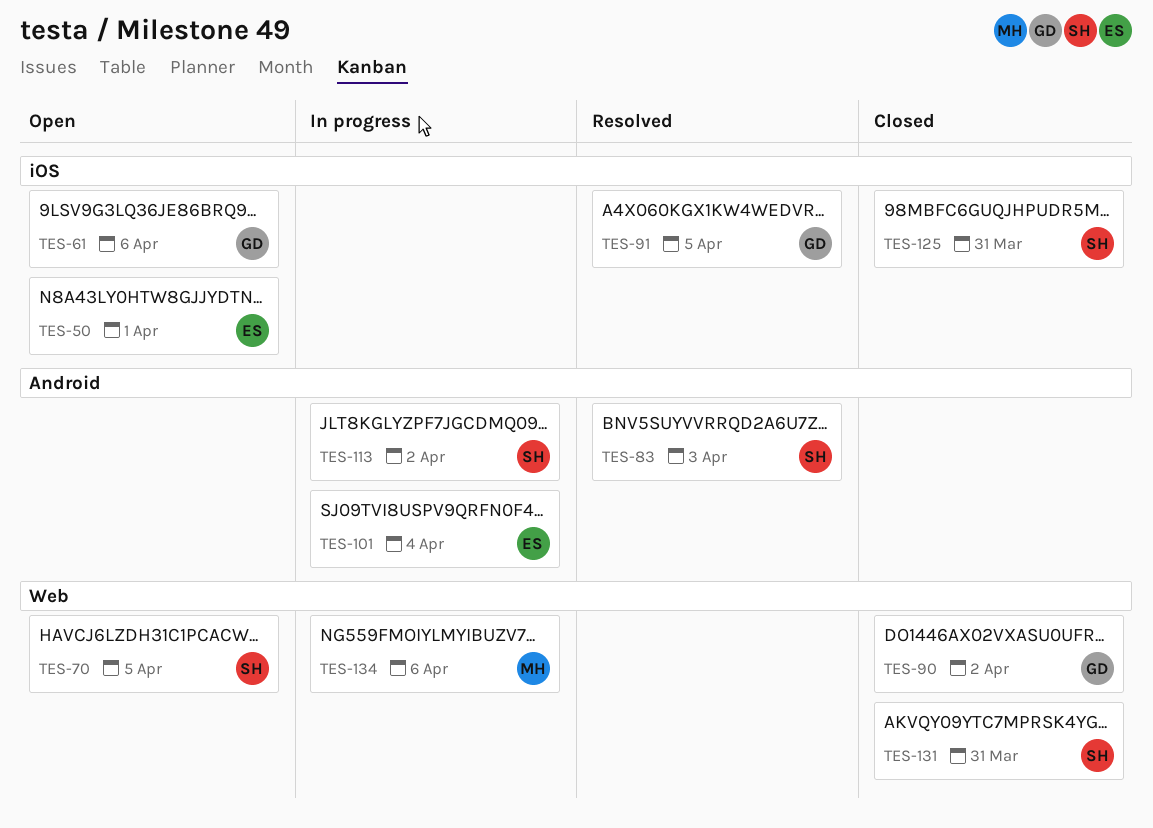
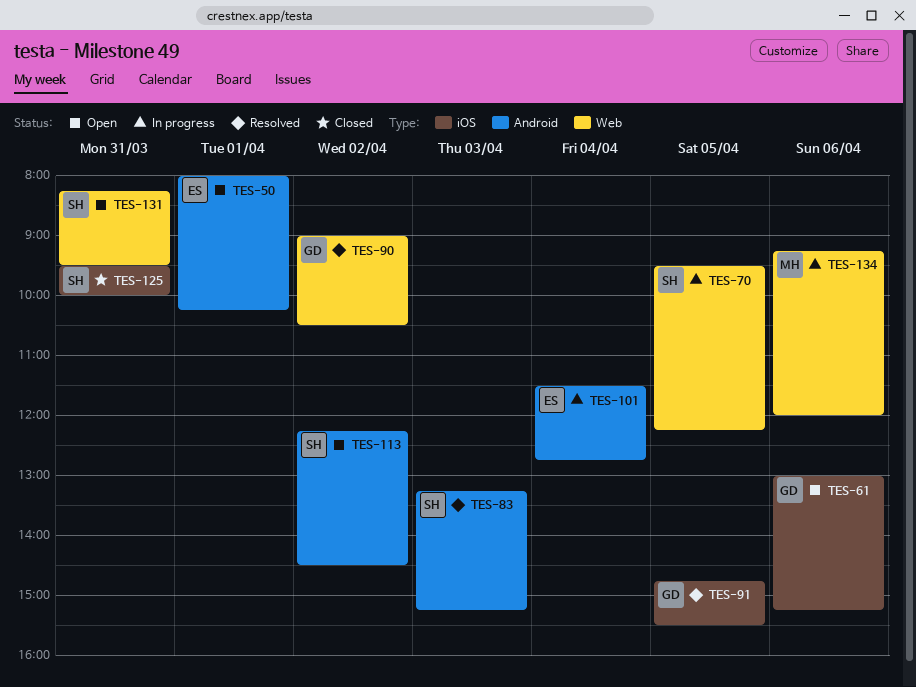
TES-50, label: iOS -> Android
TES-70, status: Open -> In progress
TES-90, status: Closed -> Resolved
TES-113, status: In progress -> Open
TES-131, status: Closed -> Open

